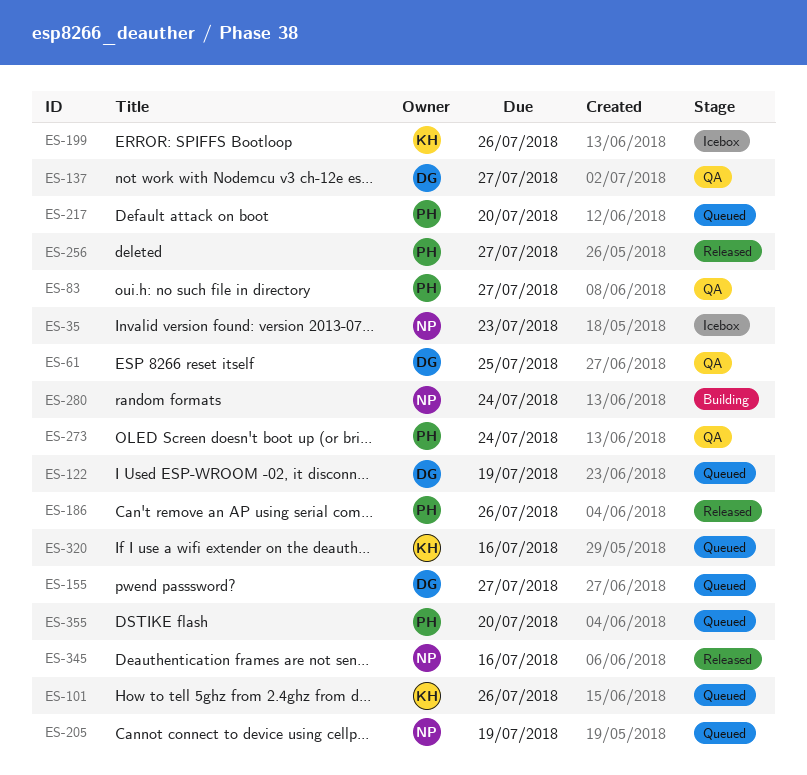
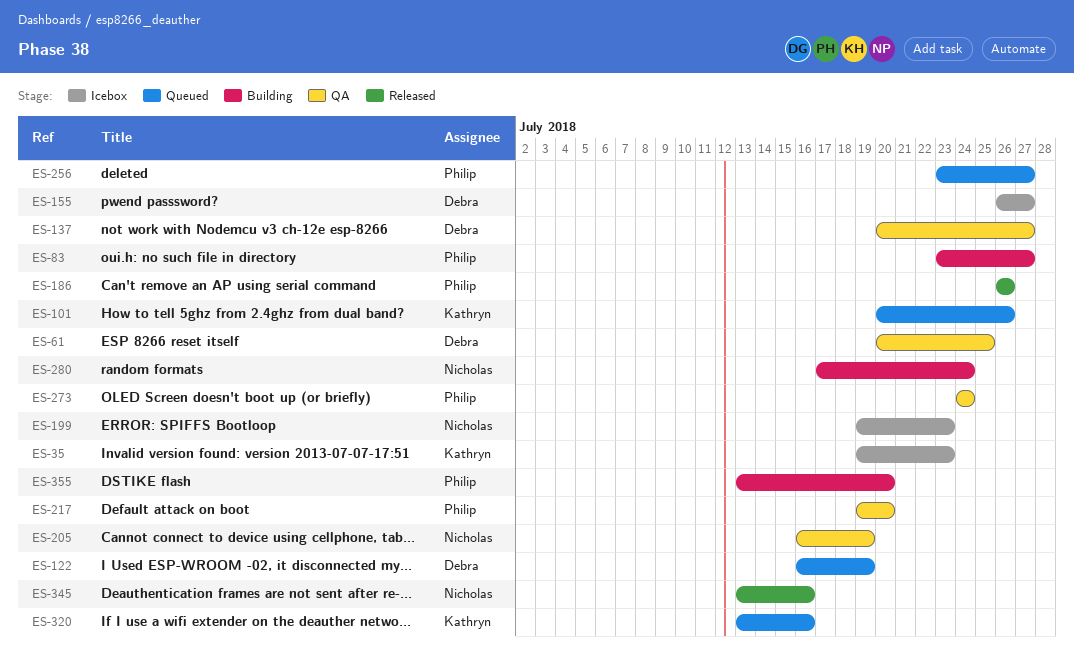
ES-35, owner: Nicholas -> Kathryn
ES-83, status: QA -> Building
ES-155, status: Queued -> Icebox
ES-199, owner: Kathryn -> Nicholas
ES-199, due: Jul 26 -> Jul 23
ES-205, status: Queued -> QA
ES-217, status: Queued -> QA
ES-256, status: Released -> Queued
ES-355, status: Queued -> Building

